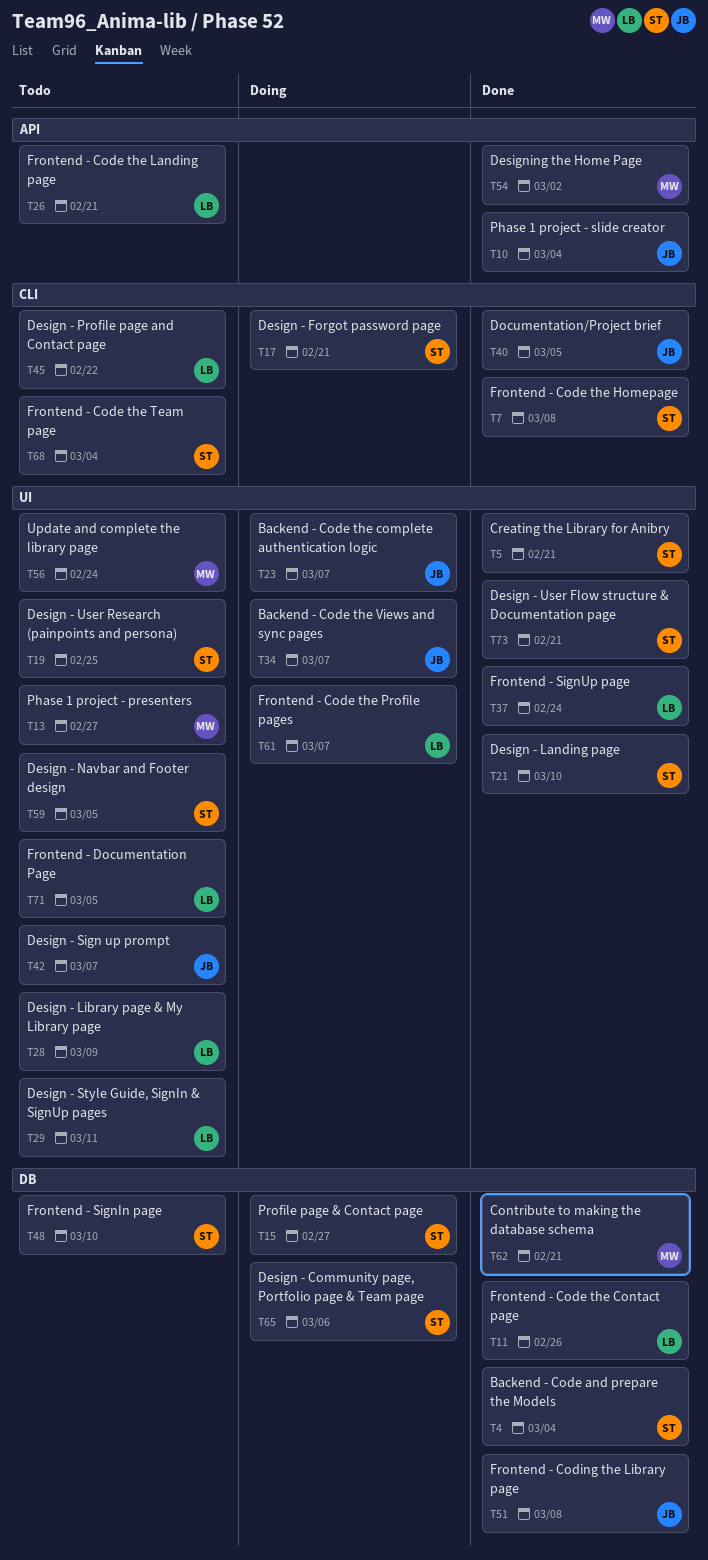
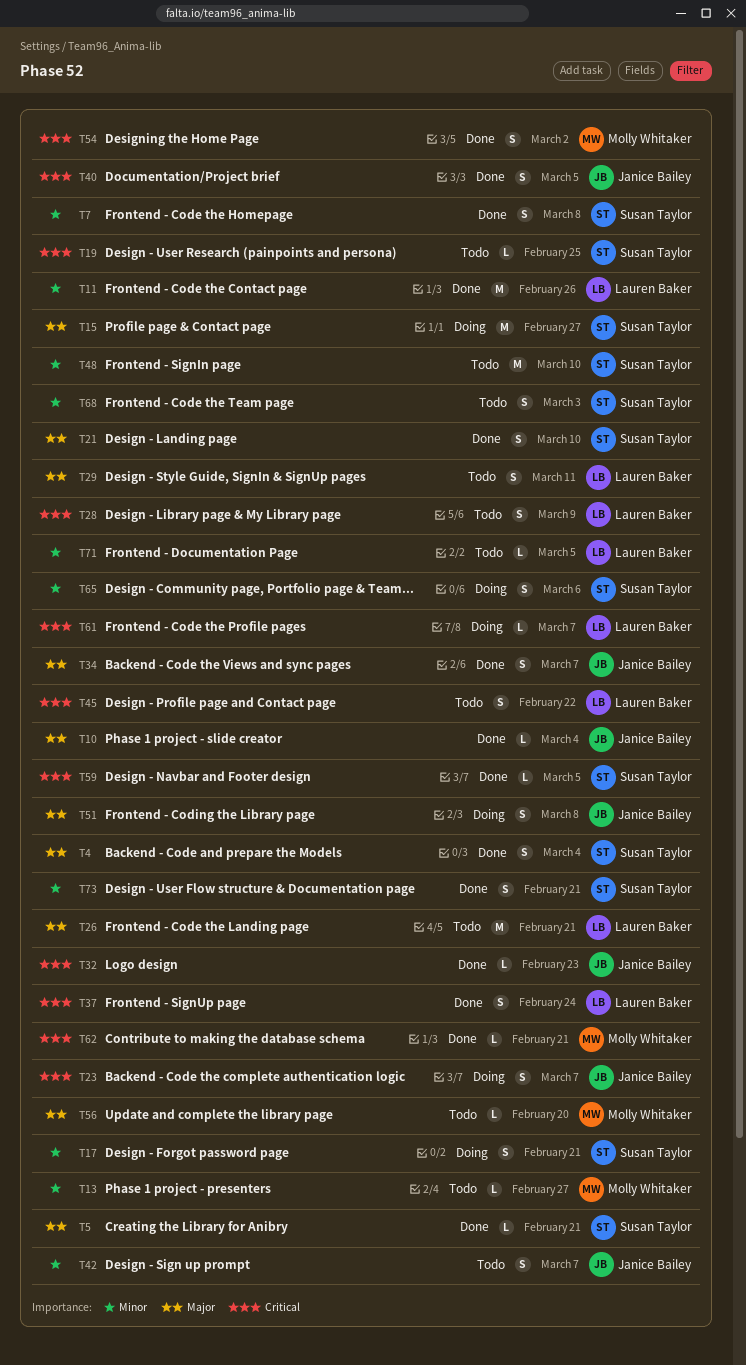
T32: none -> present
T34, status: Doing -> Done
T51, status: Done -> Doing
T56, due: Feb 24 -> Feb 20
T59, status: Todo -> Done
T68, due: Mar 4 -> Mar 3

